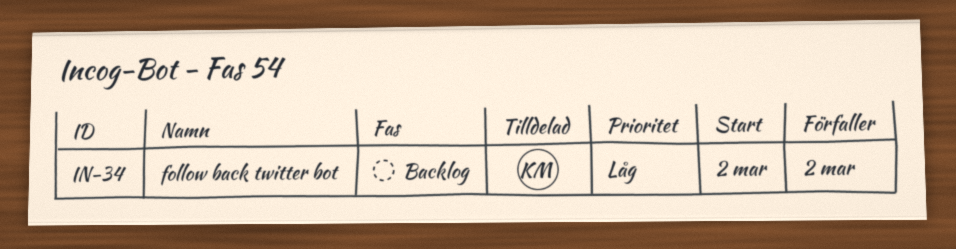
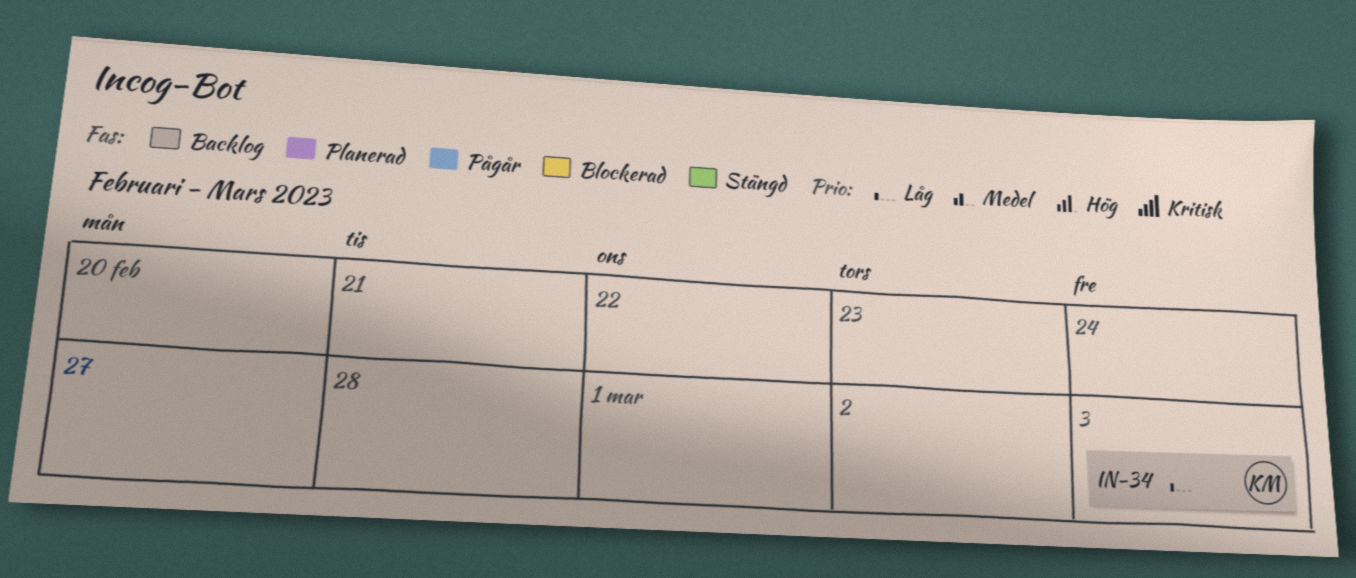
IN-34, due: Mar 2 -> Mar 3

